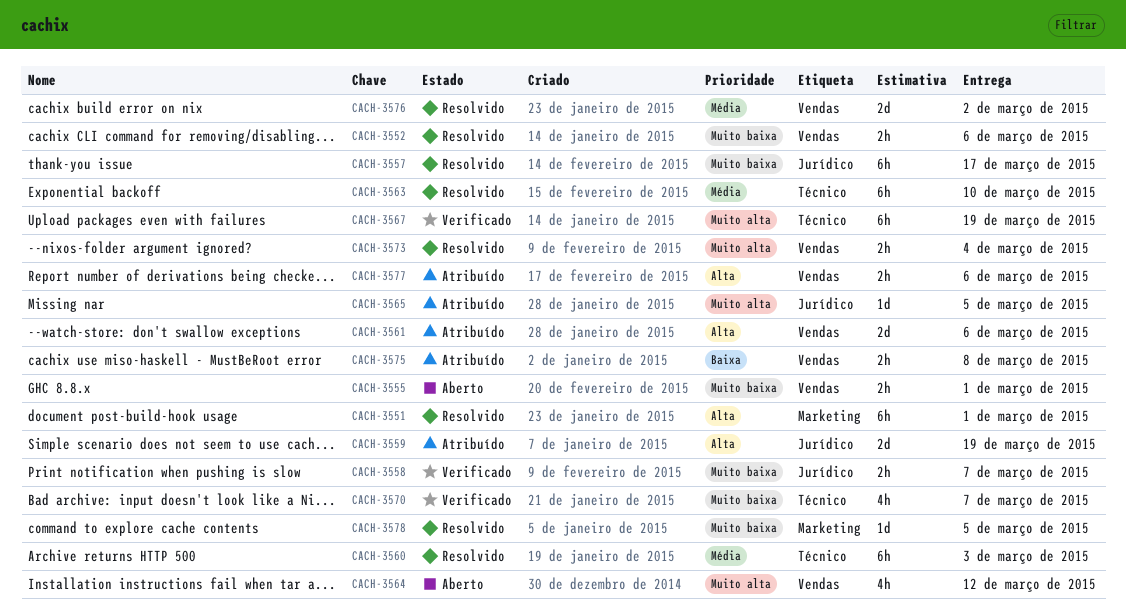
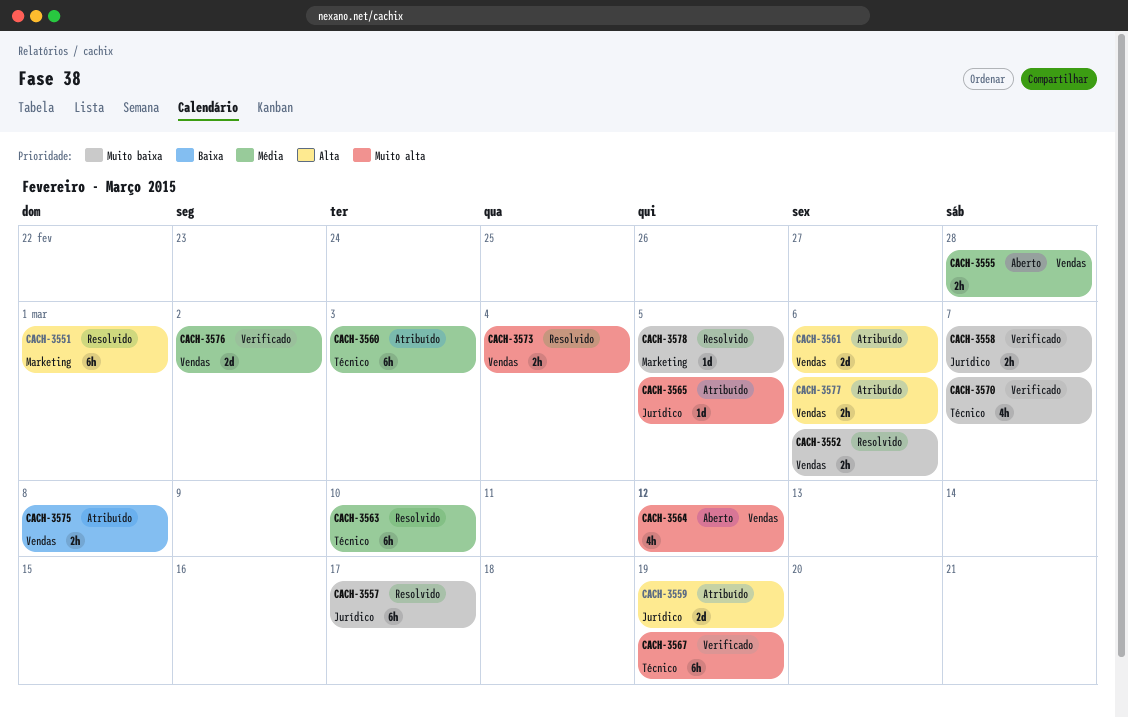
CACH-3555, priority: Muito baixa -> Média
CACH-3555, due: Mar 1 -> Feb 28
CACH-3560, status: Resolvido -> Atribuído
CACH-3576, status: Resolvido -> Verificado

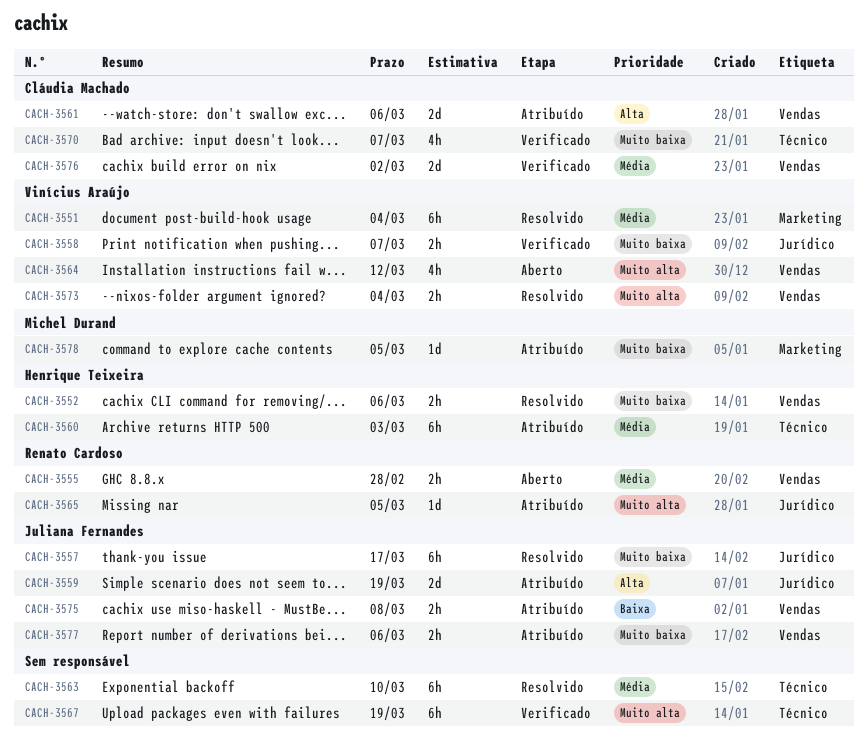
CACH-3551, priority: Alta -> Média
CACH-3551, due: Mar 1 -> Mar 4
CACH-3577, priority: Alta -> Muito baixa
CACH-3578, status: Resolvido -> Atribuído

